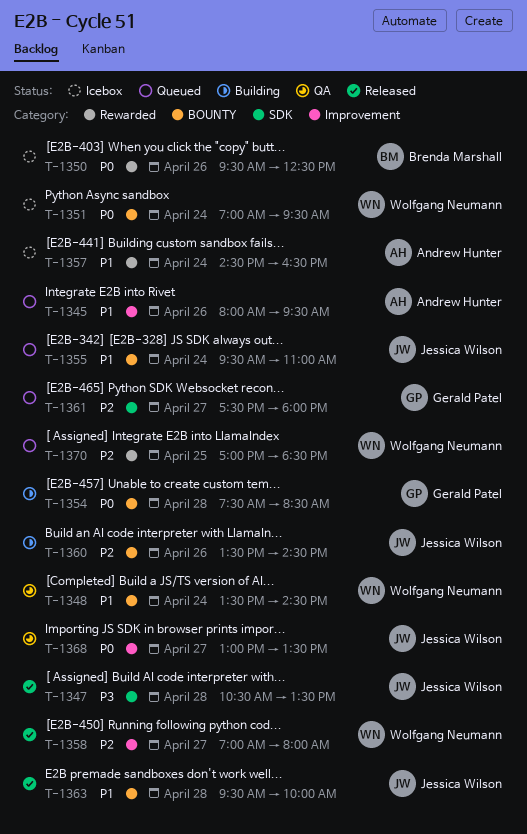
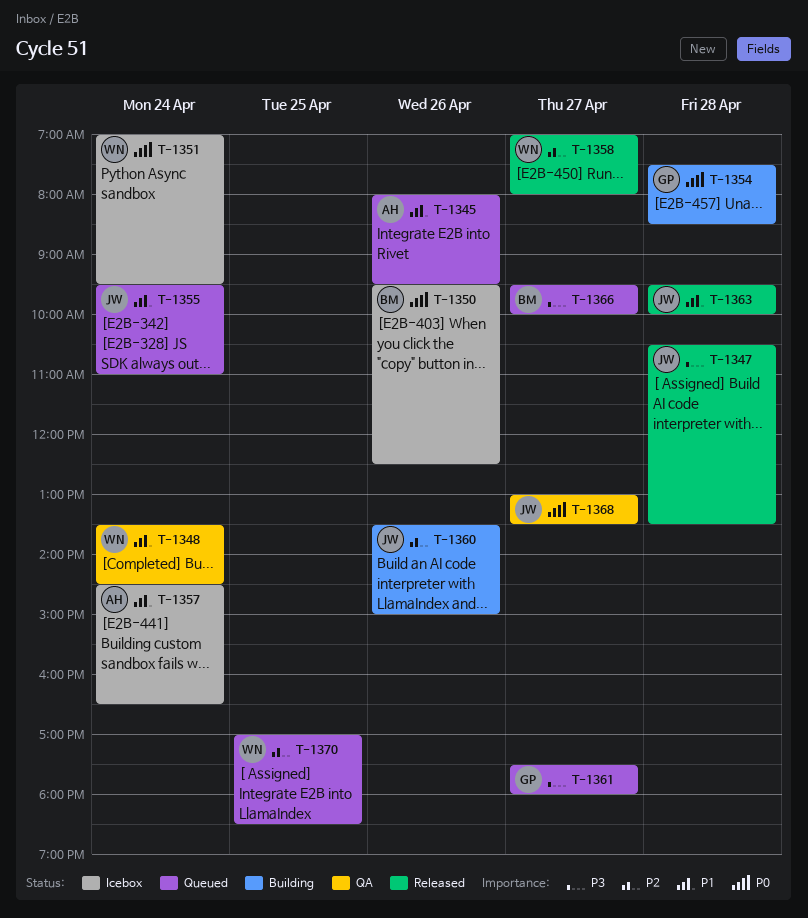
T-1360, ends: 14:30 -> 15:00
T-1361, priority: P2 -> P3
T-1366: none -> present

